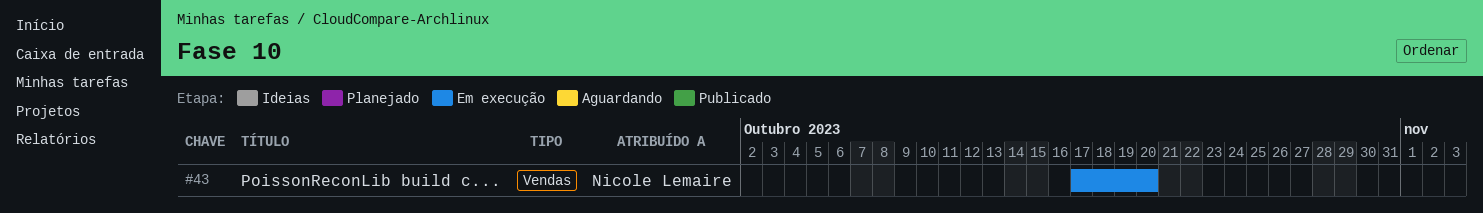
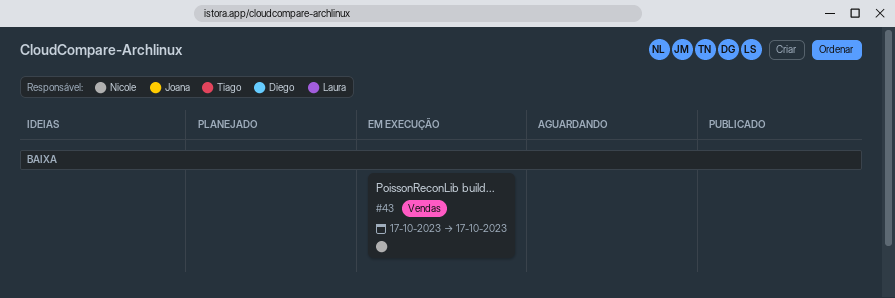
#43, due: Oct 20 -> Oct 17

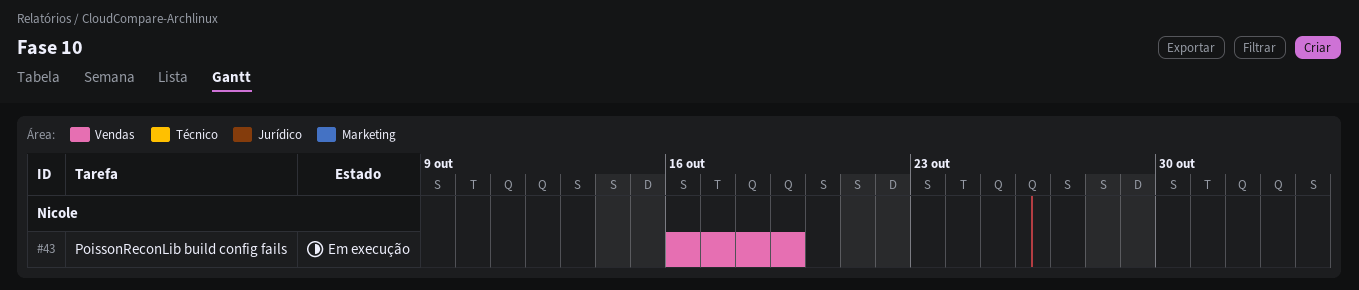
#43, start: Oct 17 -> Oct 16
#43, due: Oct 17 -> Oct 19

